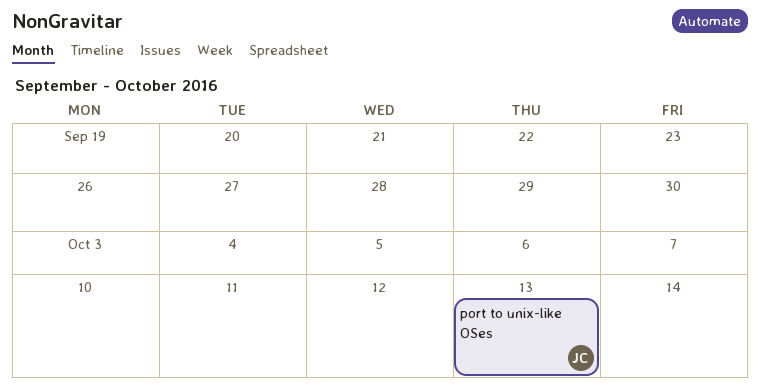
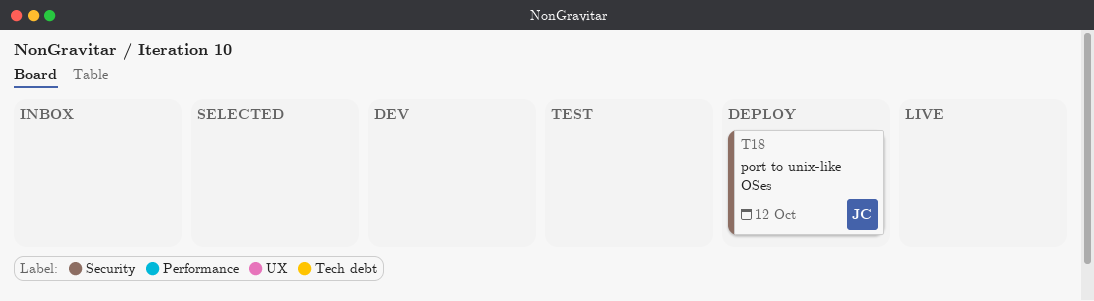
port to unix-like OSes, due: Oct 13 -> Oct 12

